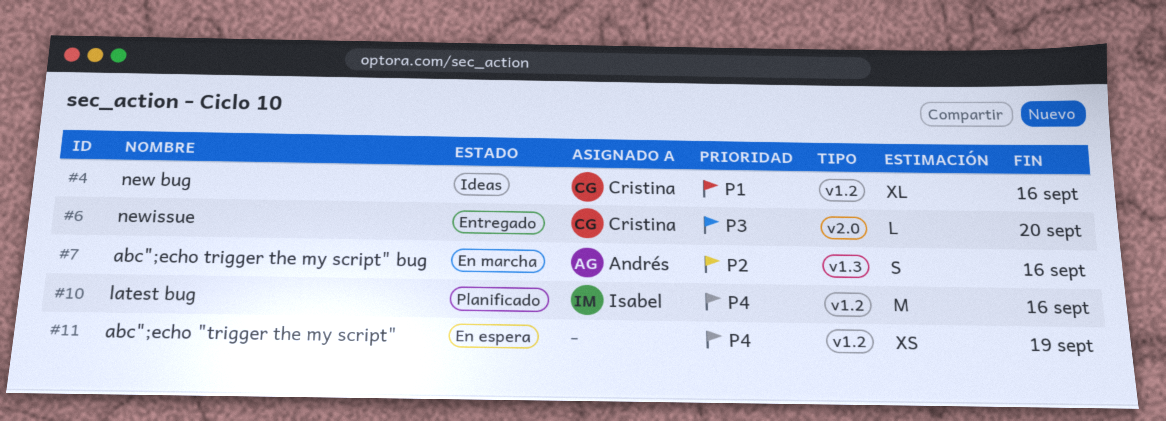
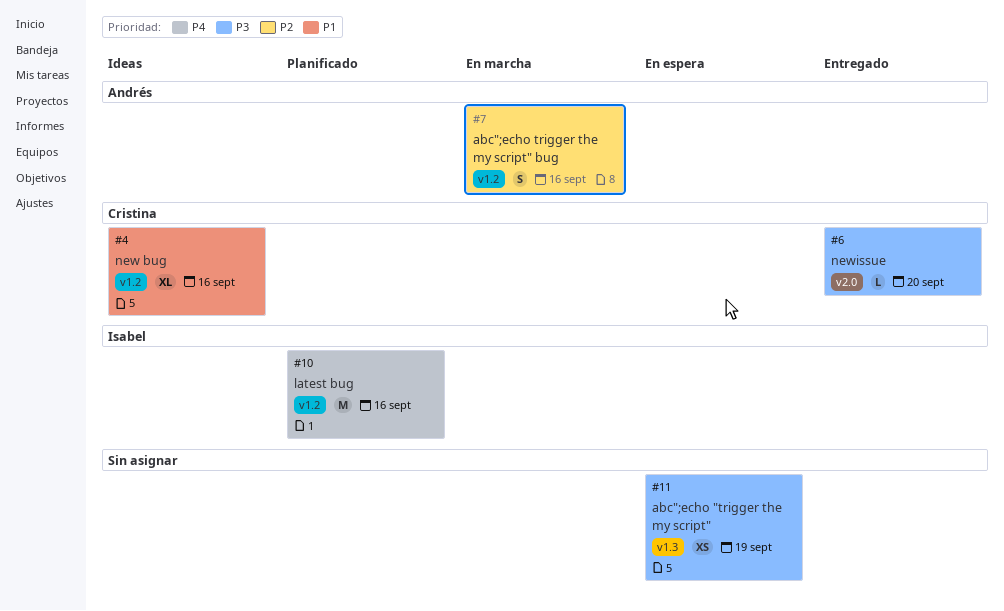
#7, label: v1.3 -> v1.2
#11, priority: P4 -> P3
#11, label: v1.2 -> v1.3

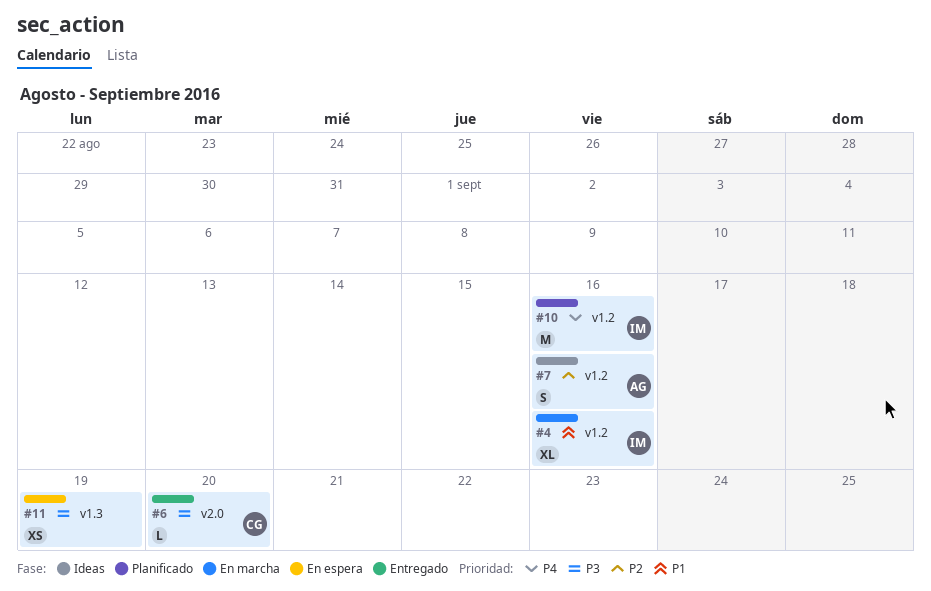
#4, status: Ideas -> En marcha
#4, owner: Cristina -> Isabel
#7, status: En marcha -> Ideas

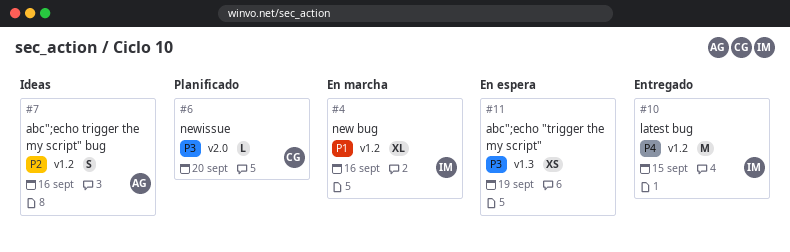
#6, status: Entregado -> Planificado
#10, status: Planificado -> Entregado
#10, due: Sep 16 -> Sep 15

